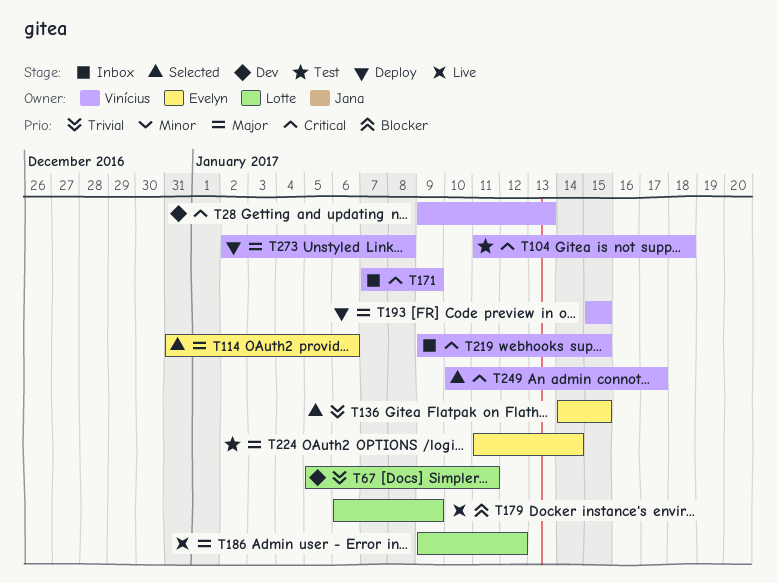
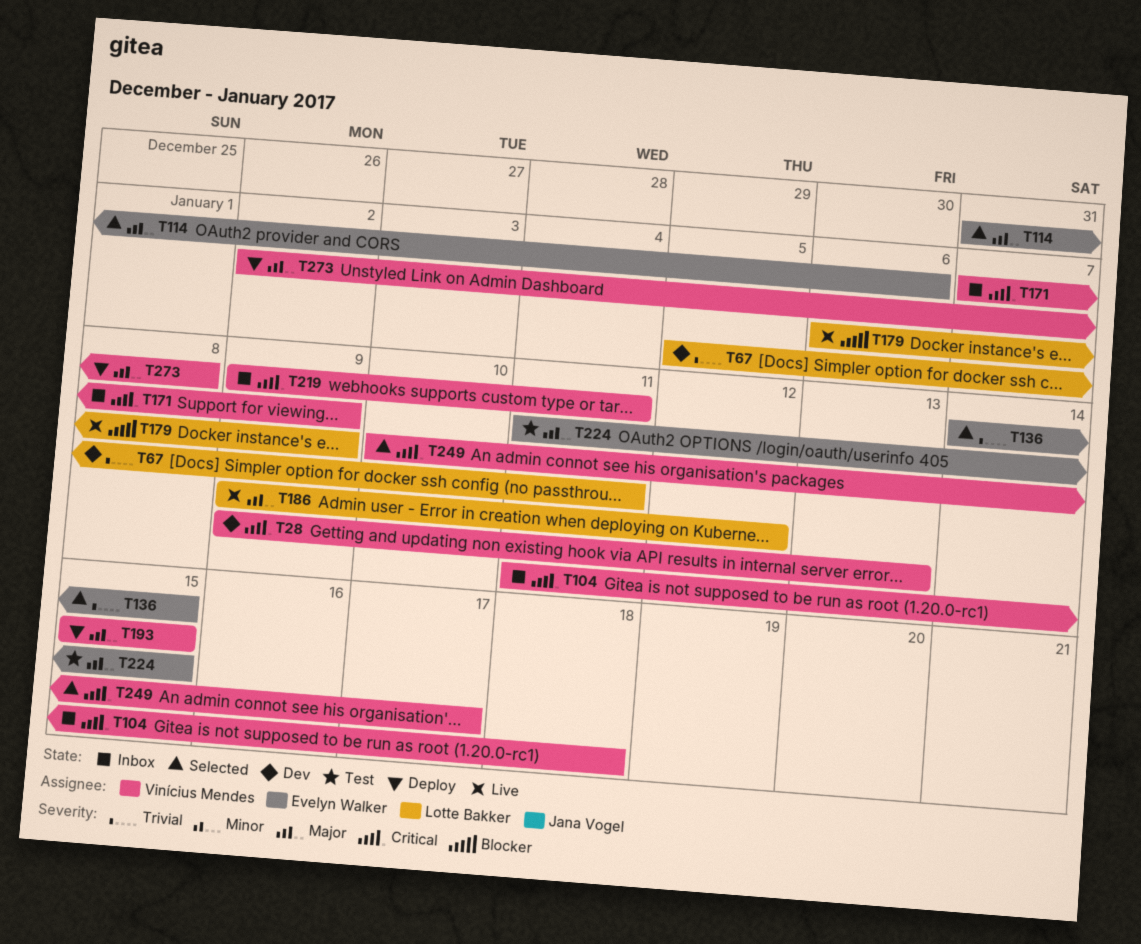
T104, status: Test -> Inbox
T219, due: Jan 15 -> Jan 11
T224, due: Jan 14 -> Jan 15

